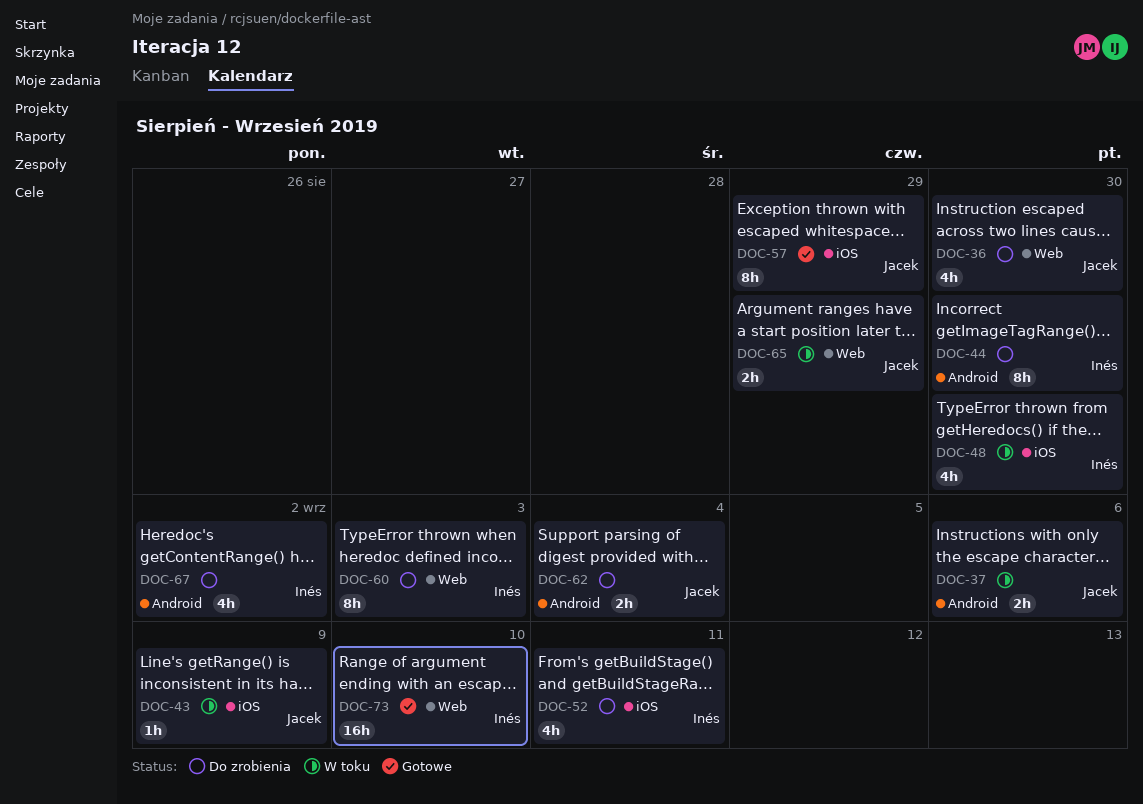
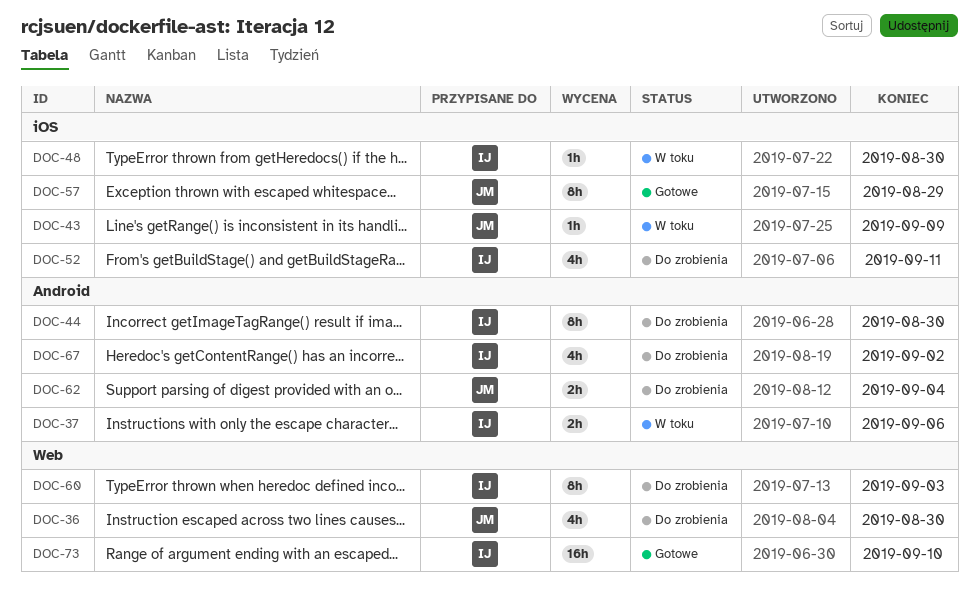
DOC-37, owner: Jacek -> Inés
DOC-48, estimate: 4h -> 1h
DOC-65: present -> none

